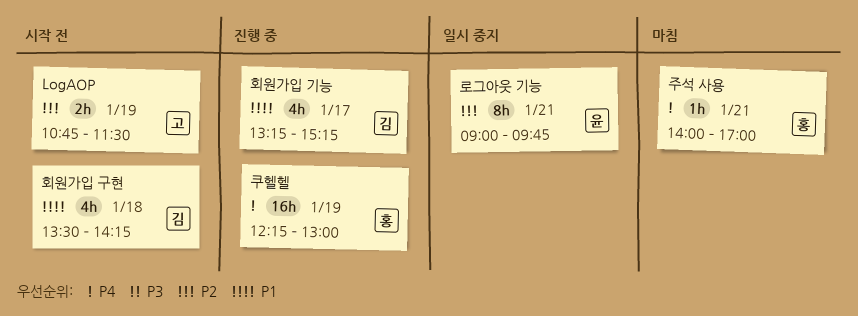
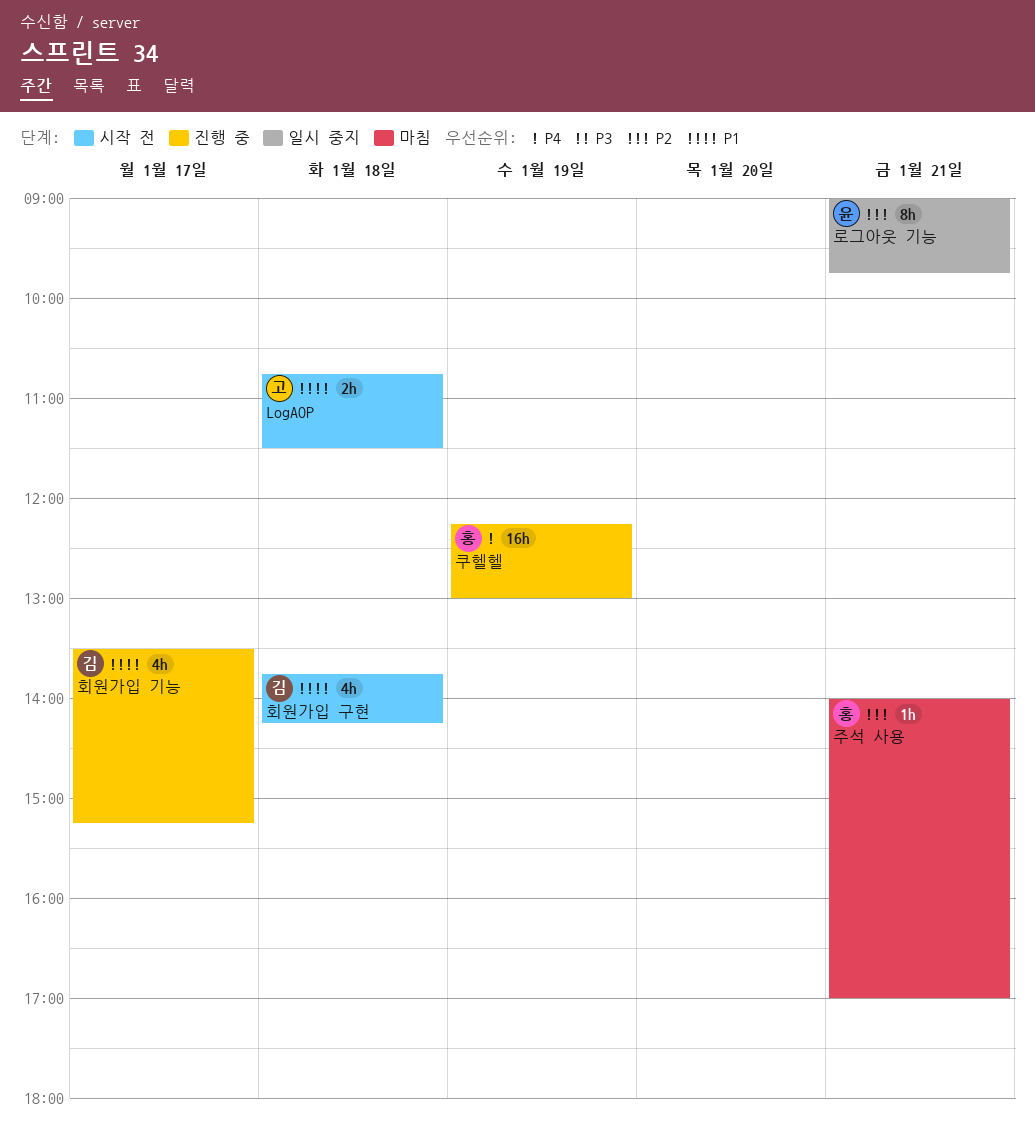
LogAOP, priority: P2 -> P1
LogAOP, day: Jan 19 -> Jan 18
주석 사용, priority: P4 -> P2
회원가입 구현, begins: 13:30 -> 13:45
회원가입 기능, begins: 13:15 -> 13:30

